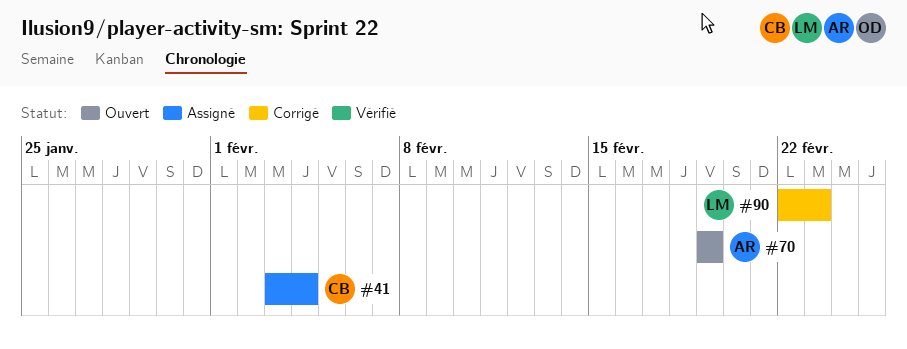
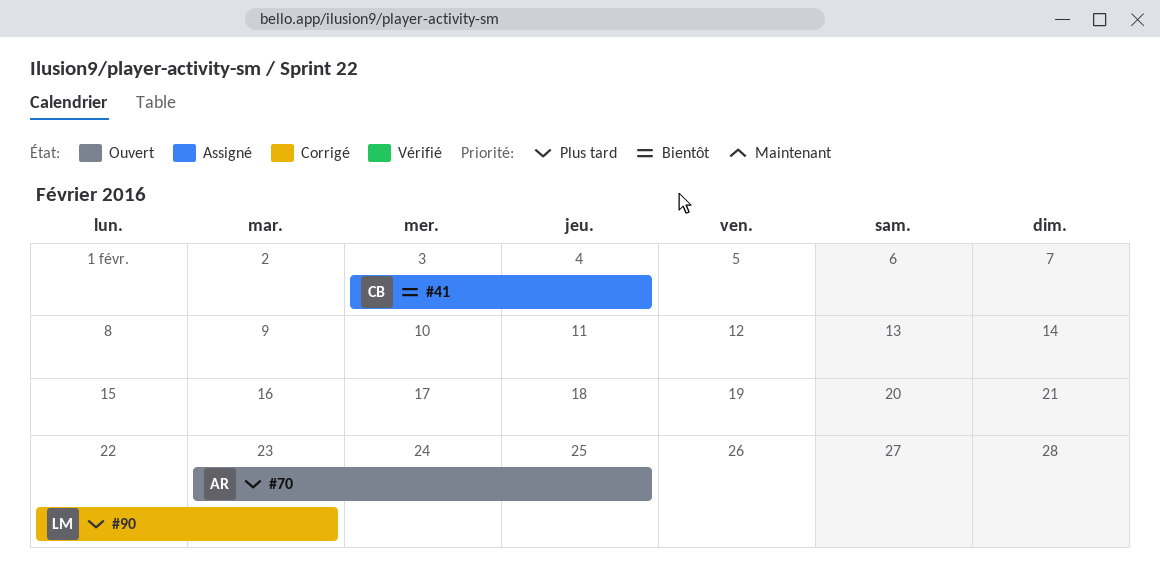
#70, start: Feb 19 -> Feb 23
#70, due: Feb 19 -> Feb 25

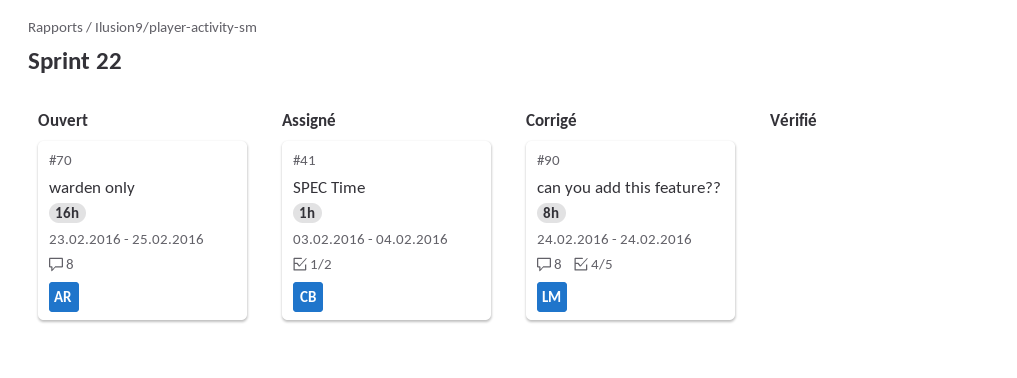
#90, start: Feb 22 -> Feb 24
#90, due: Feb 23 -> Feb 24

